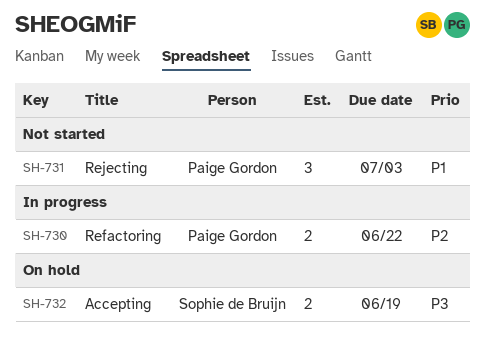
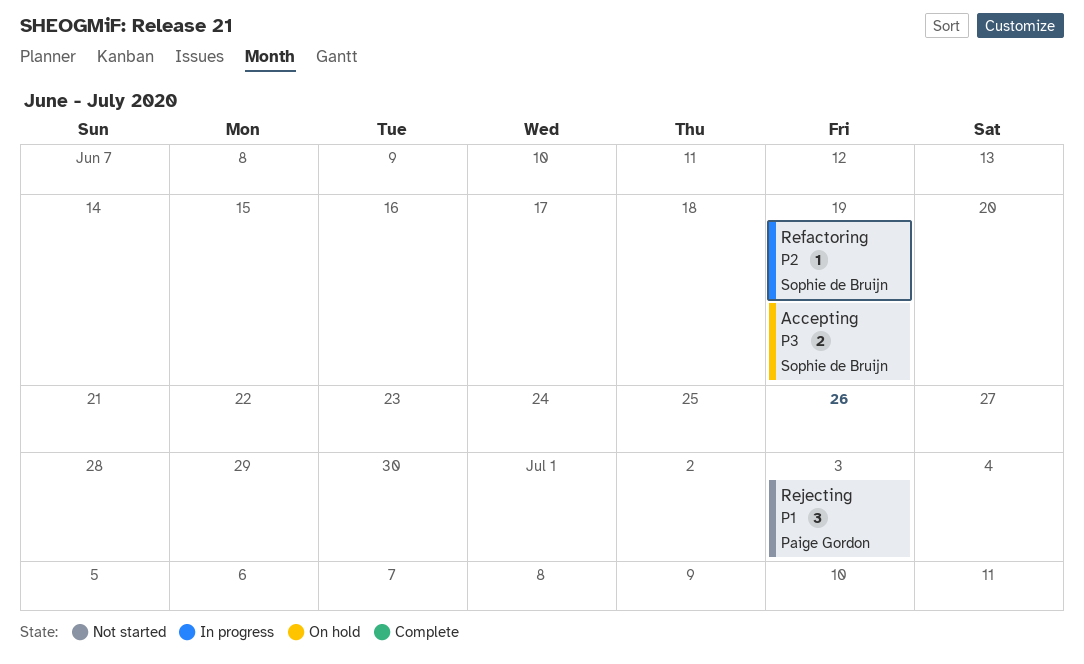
Refactoring, owner: Paige Gordon -> Sophie de Bruijn
Refactoring, estimate: 2 -> 1
Refactoring, due: Jun 22 -> Jun 19

